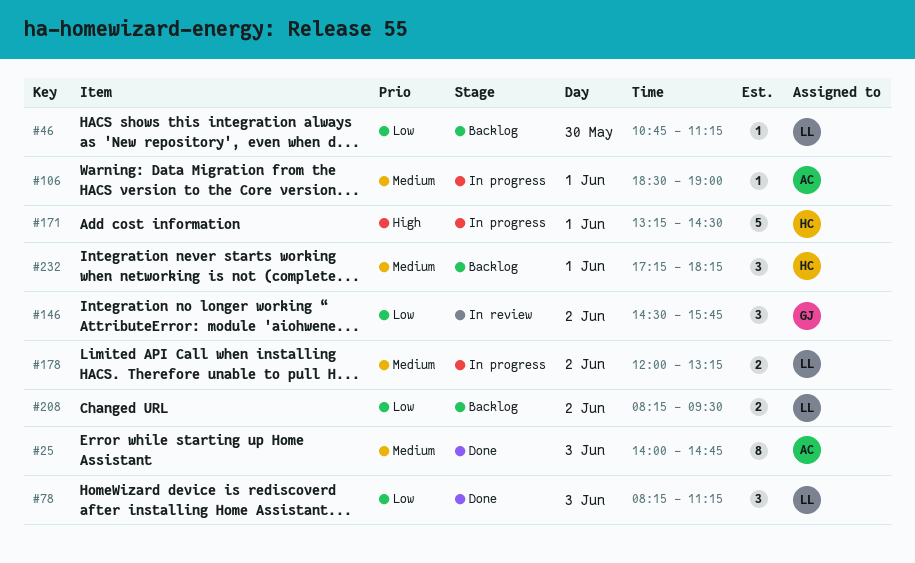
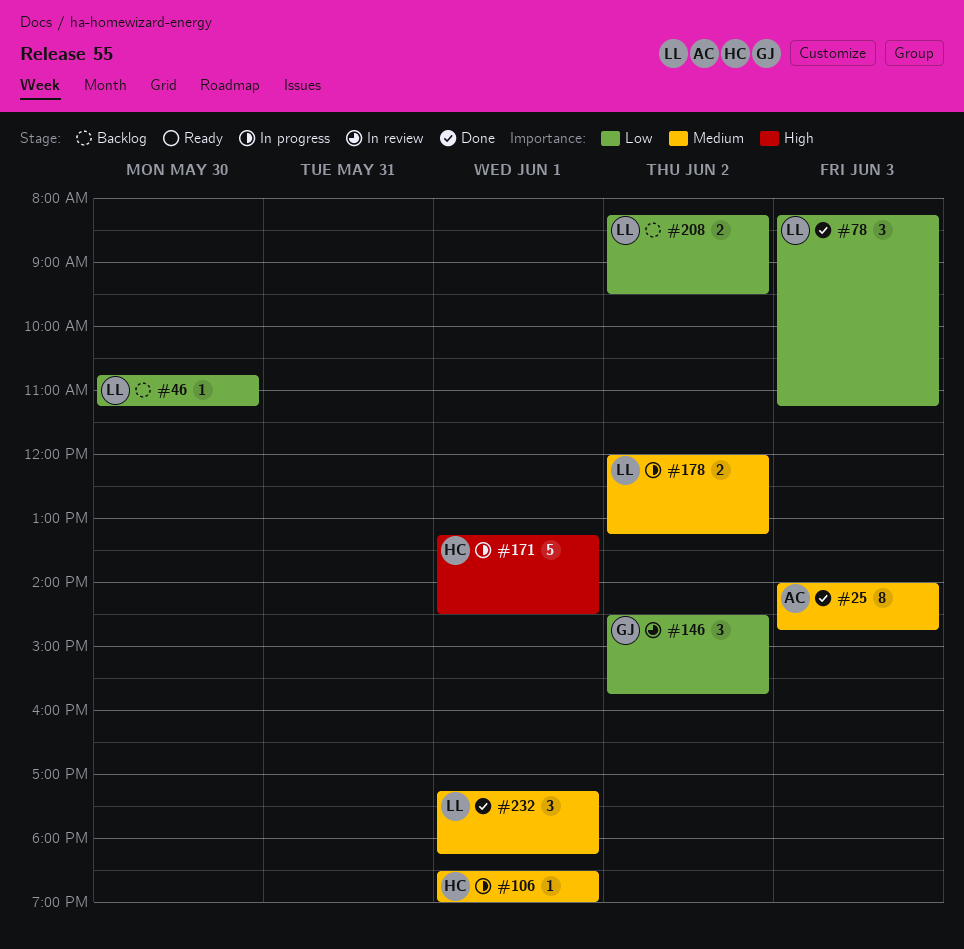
#106, owner: AC -> HC
#232, status: Backlog -> Done
#232, owner: HC -> LL

